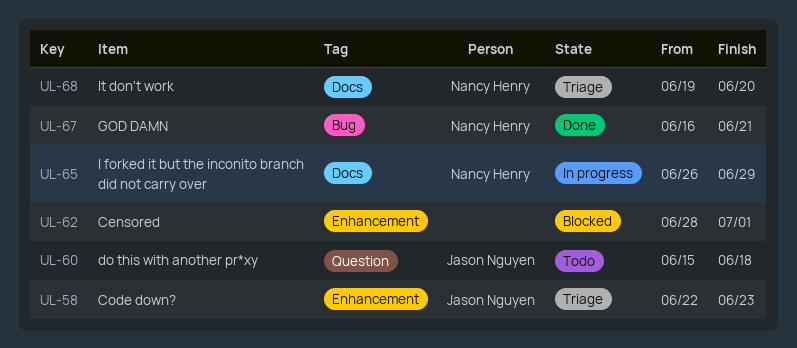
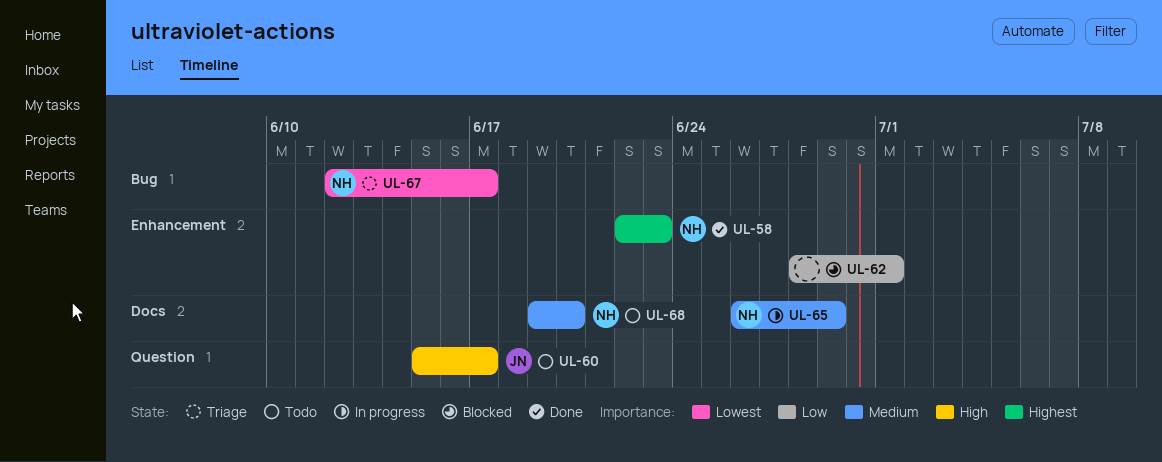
UL-58, status: Triage -> Done
UL-58, owner: Jason Nguyen -> Nancy Henry
UL-60, due: Jun 18 -> Jun 17
UL-67, status: Done -> Triage
UL-67, start: Jun 16 -> Jun 12
UL-67, due: Jun 21 -> Jun 17
UL-68, status: Triage -> Todo

